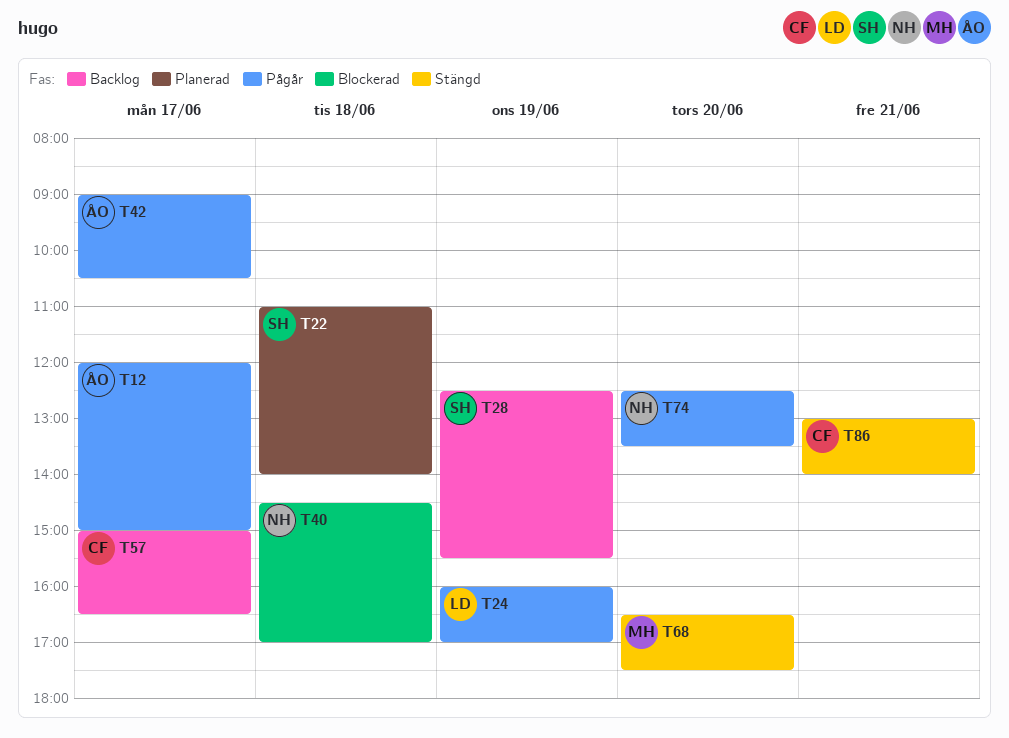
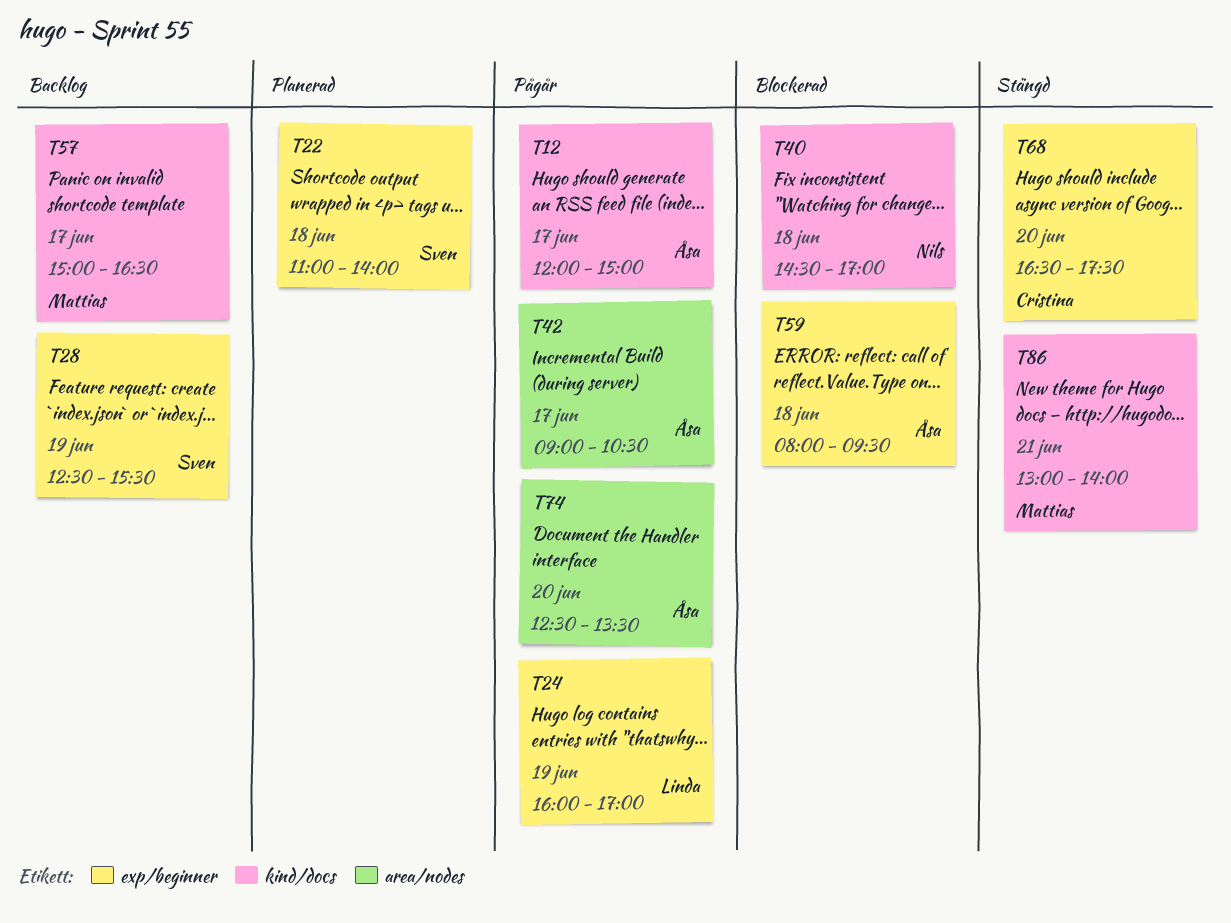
T57, owner: Cristina -> Mattias
T59: none -> present
T68, owner: Mattias -> Cristina
T74, owner: Nils -> Åsa
T86, owner: Cristina -> Mattias

